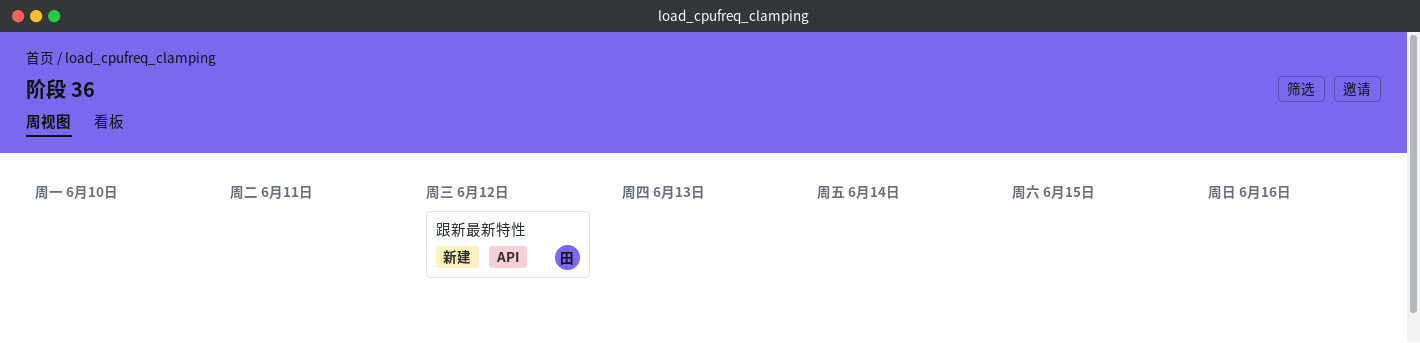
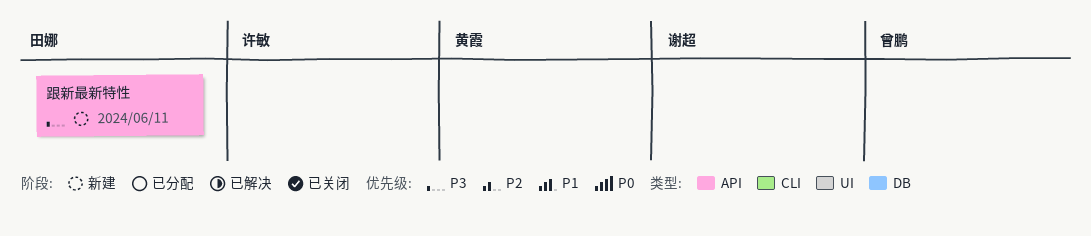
跟新最新特性, due: Jun 12 -> Jun 11

